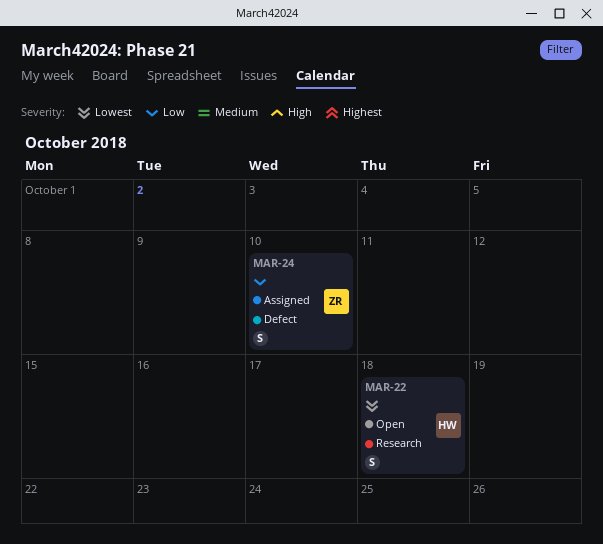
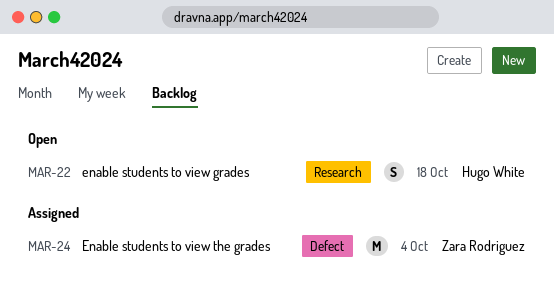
MAR-24, estimate: S -> M
MAR-24, due: Oct 10 -> Oct 4

